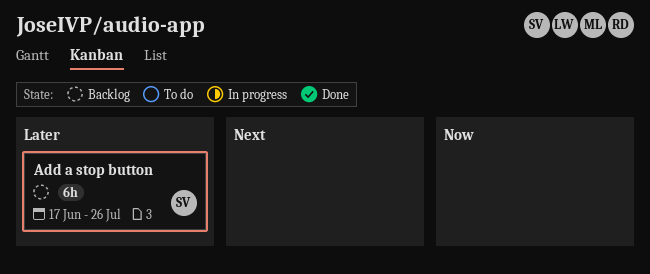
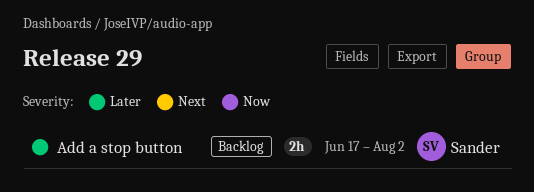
Add a stop button, estimate: 6h -> 2h
Add a stop button, due: Jul 26 -> Aug 2

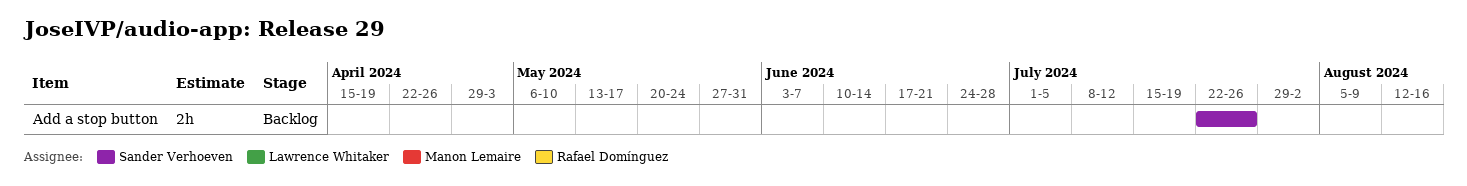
Add a stop button, start: Jun 17 -> Jul 22
Add a stop button, due: Aug 2 -> Jul 26

